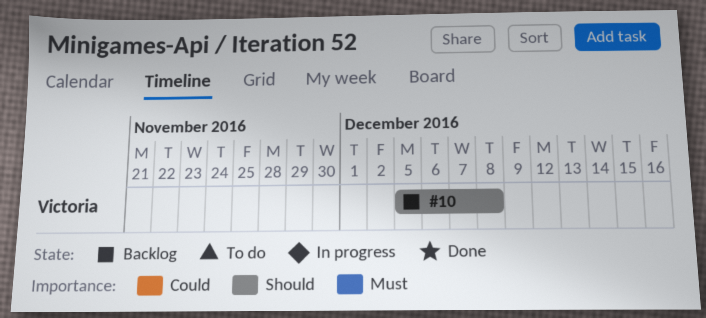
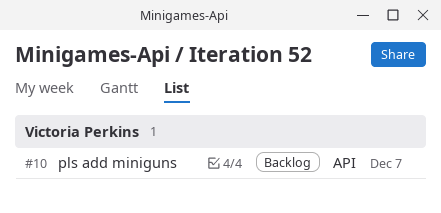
#10, due: Dec 8 -> Dec 7

